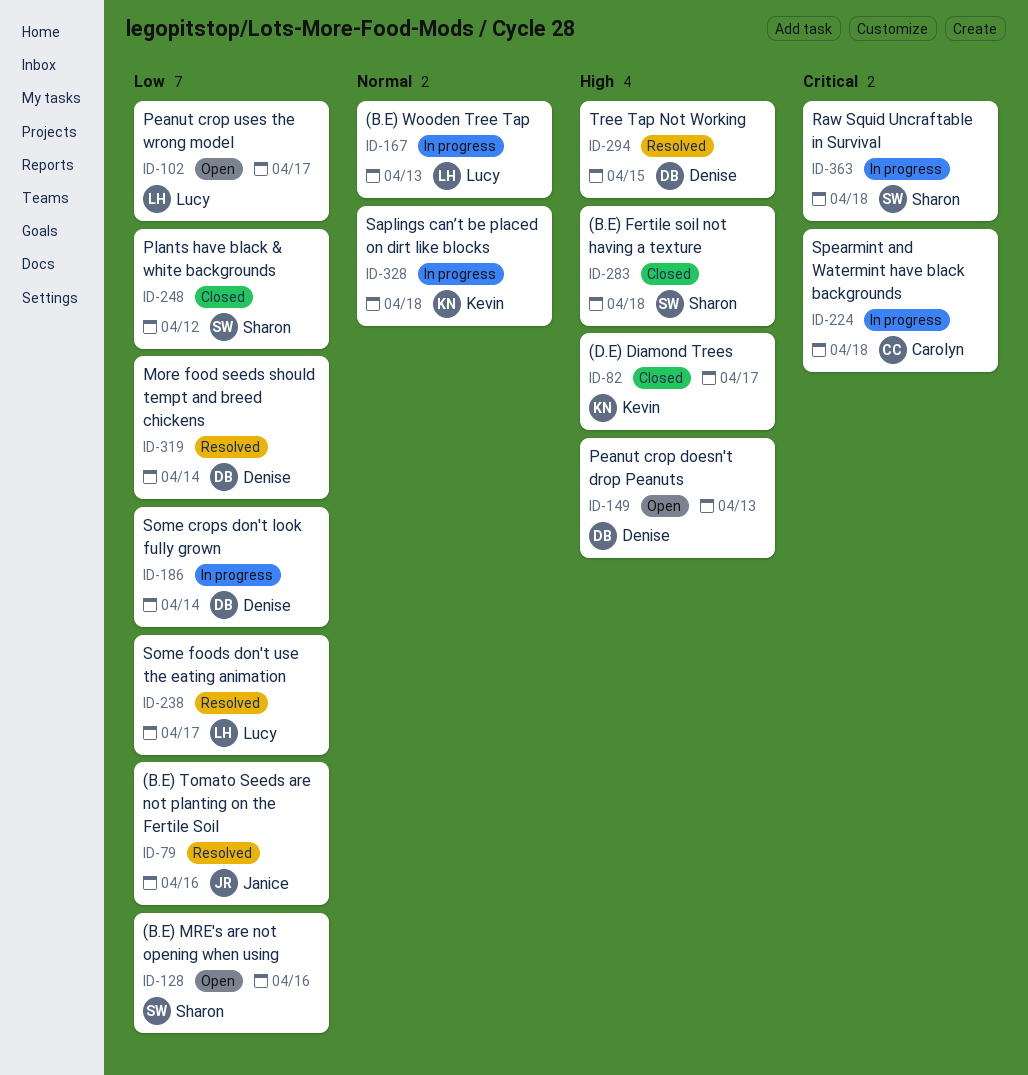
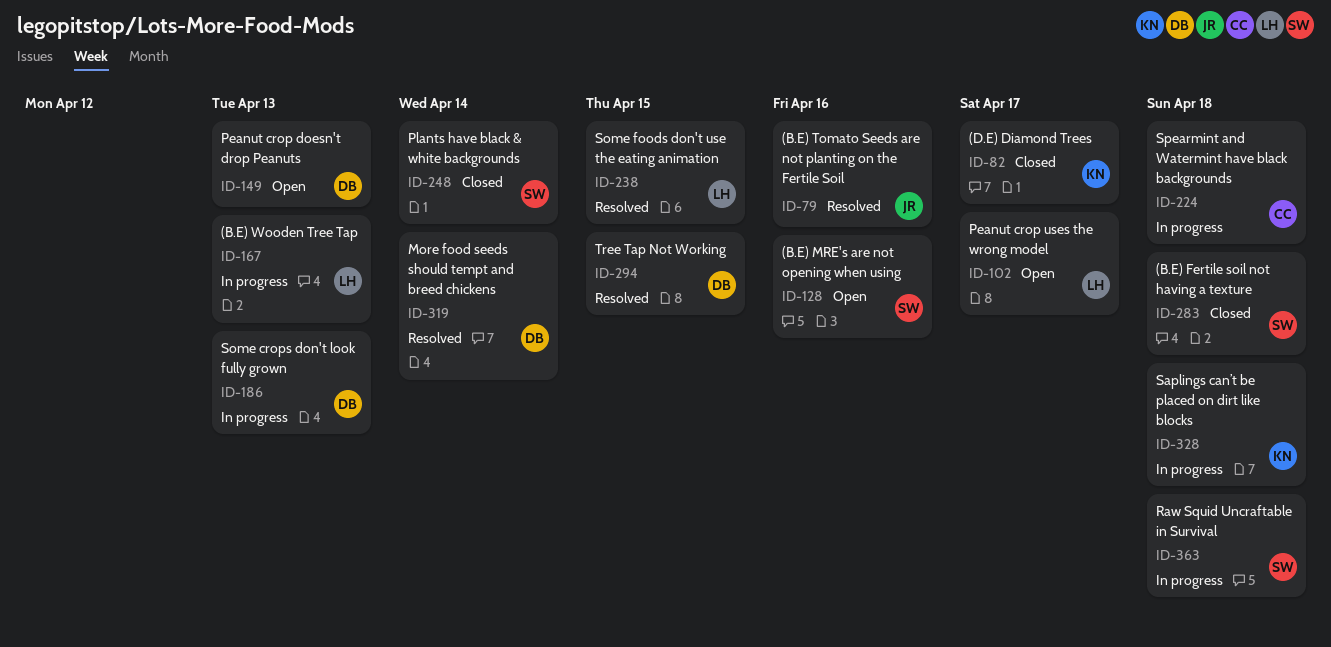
ID-186, due: Apr 14 -> Apr 13
ID-238, due: Apr 17 -> Apr 15
ID-248, due: Apr 12 -> Apr 14

